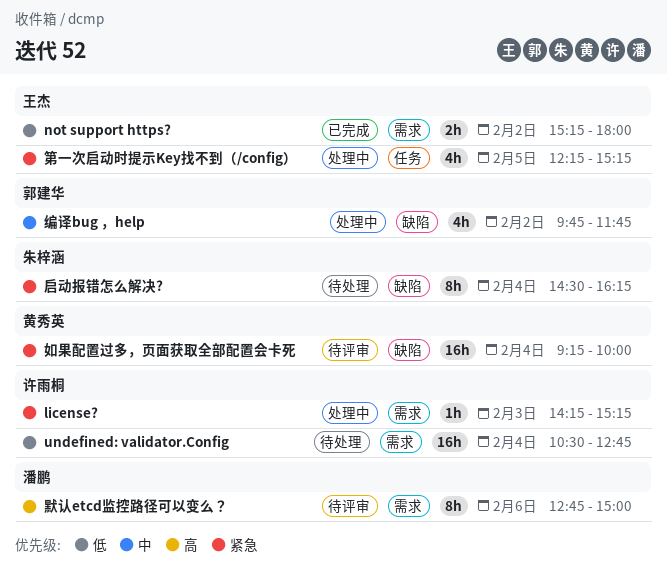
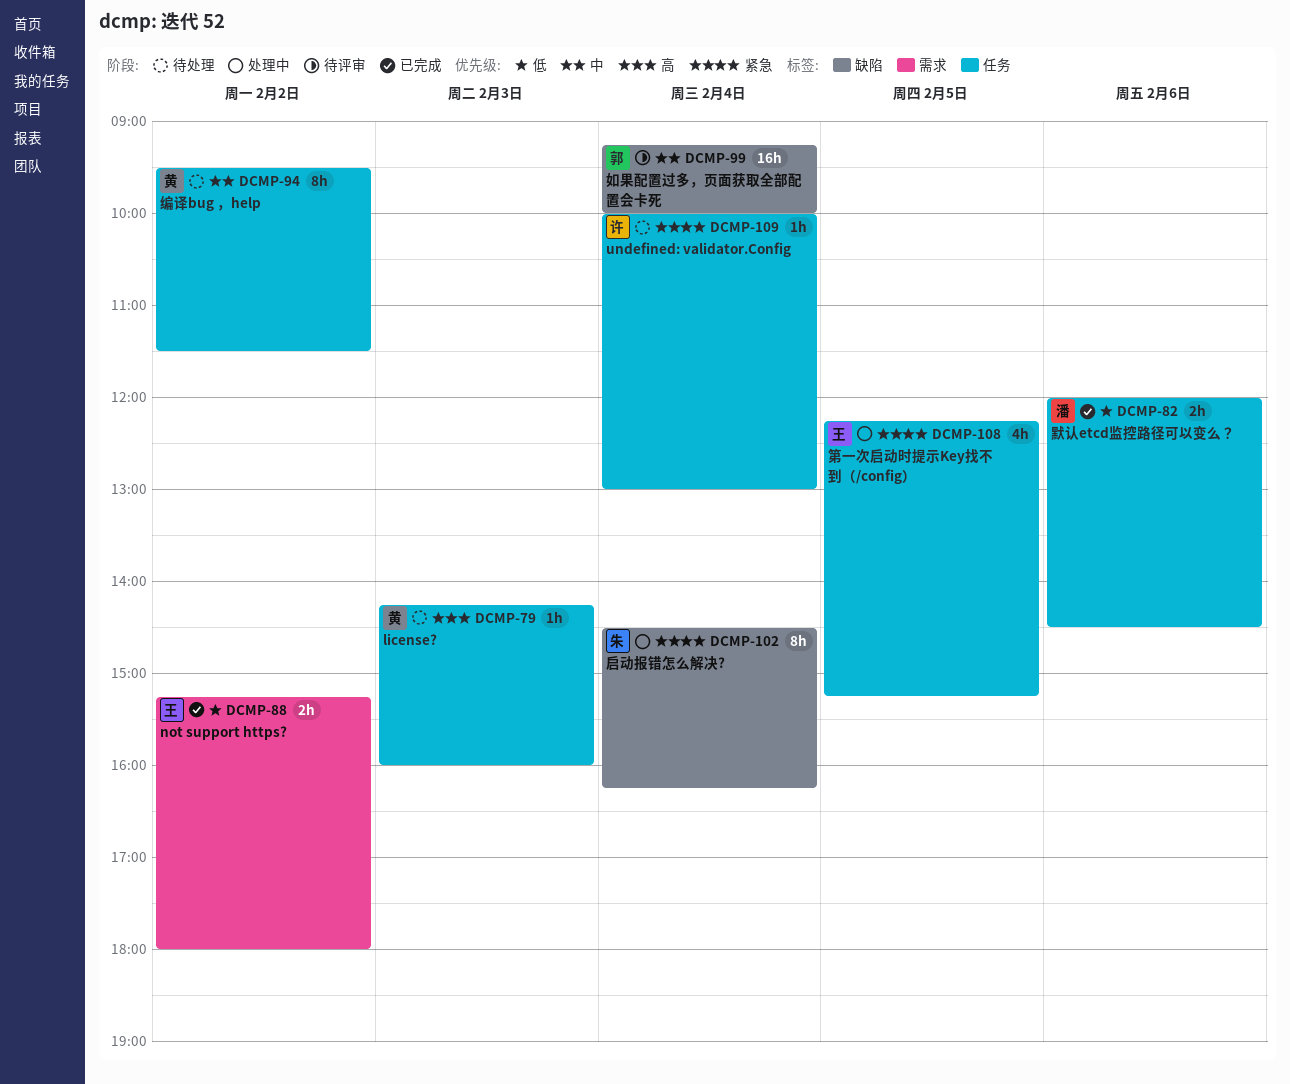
license?, status: 处理中 -> 待处理
license?, owner: 许雨桐 -> 黄秀英
license?, priority: 紧急 -> 高
license?, label: 需求 -> 任务
license?, ends: 15:15 -> 16:00
undefined: validator.Config, priority: 低 -> 紧急
undefined: validator.Config, label: 需求 -> 任务
undefined: validator.Config, estimate: 16h -> 1h
undefined: validator.Config, begins: 10:30 -> 10:00
undefined: validator.Config, ends: 12:45 -> 13:00
启动报错怎么解决?, status: 待处理 -> 处理中
如果配置过多，页面获取全部配置会卡死, owner: 黄秀英 -> 郭建华
如果配置过多，页面获取全部配置会卡死, priority: 紧急 -> 中
编译bug ，help, status: 处理中 -> 待处理
编译bug ，help, owner: 郭建华 -> 黄秀英
编译bug ，help, label: 缺陷 -> 任务
编译bug ，help, estimate: 4h -> 8h
编译bug ，help, begins: 09:45 -> 09:30
编译bug ，help, ends: 11:45 -> 11:30
默认etcd监控路径可以变么？, status: 待评审 -> 已完成
默认etcd监控路径可以变么？, priority: 高 -> 低
默认etcd监控路径可以变么？, label: 需求 -> 任务
默认etcd监控路径可以变么？, estimate: 8h -> 2h
默认etcd监控路径可以变么？, begins: 12:45 -> 12:00
默认etcd监控路径可以变么？, ends: 15:00 -> 14:30

